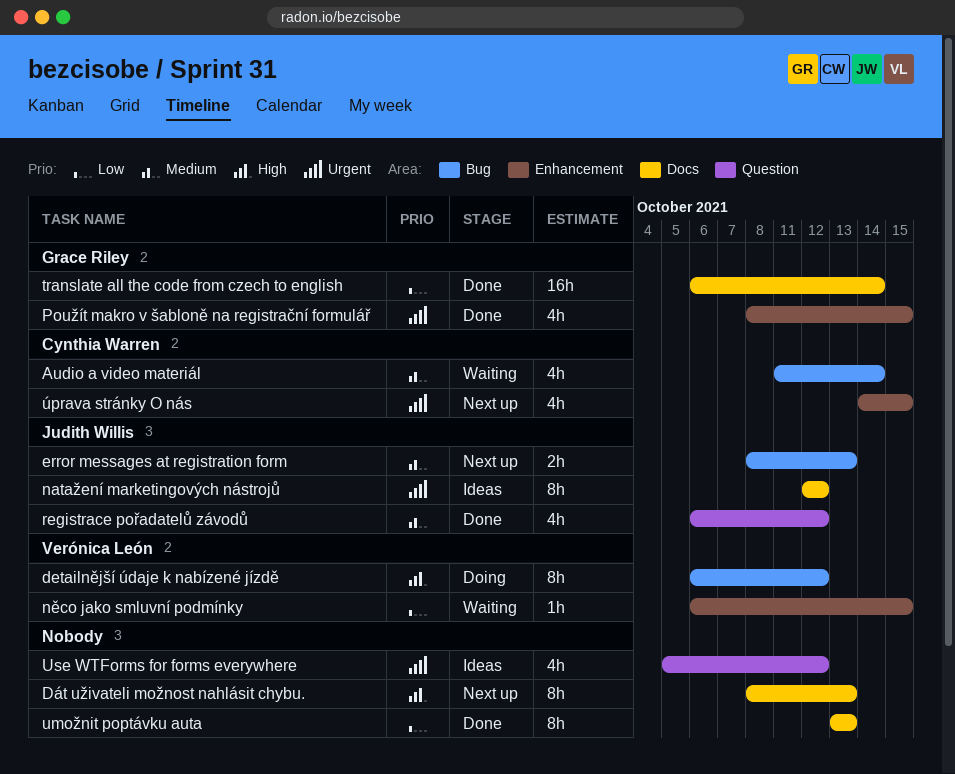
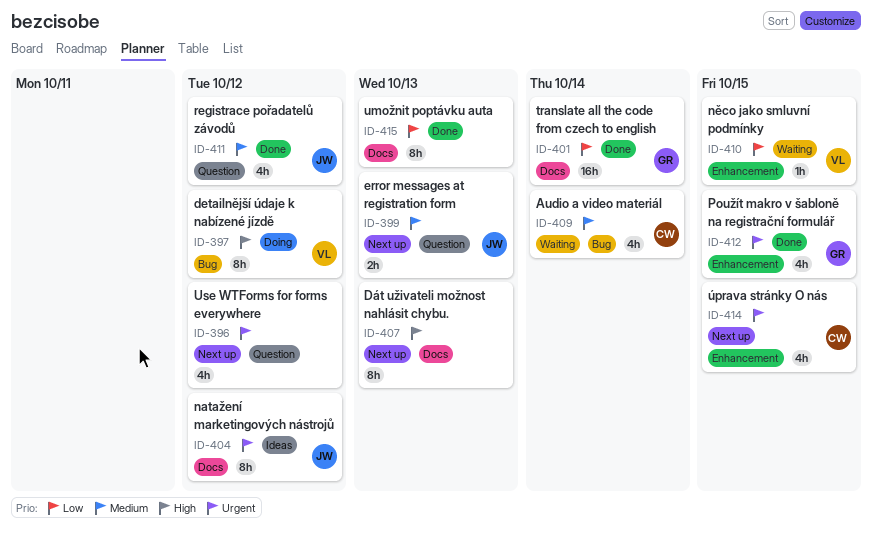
error messages at registration form, label: Bug -> Question
Use WTForms for forms everywhere, status: Ideas -> Next up

